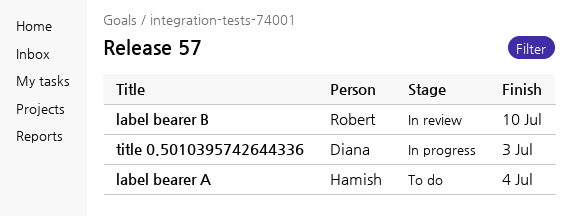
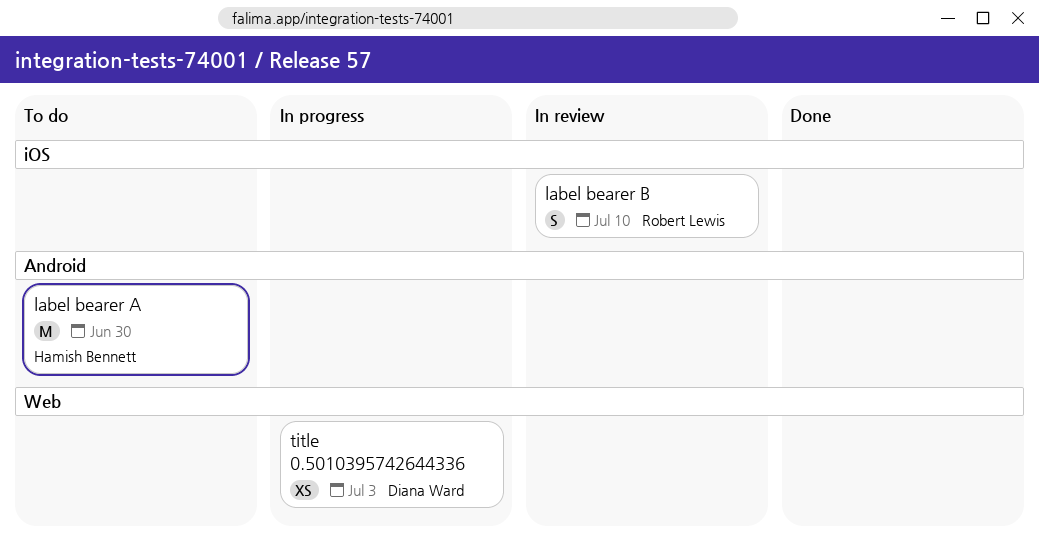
label bearer A, due: Jul 4 -> Jun 30

